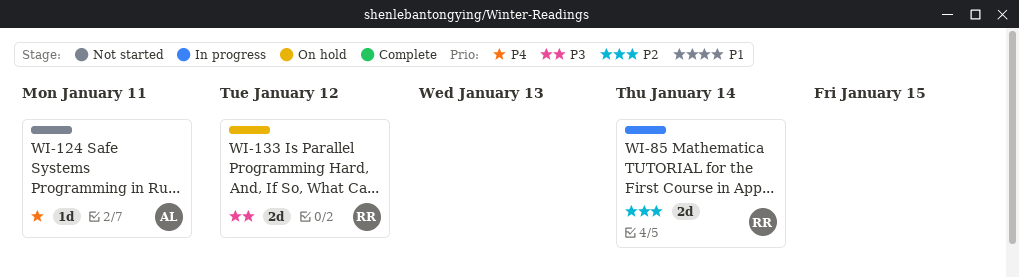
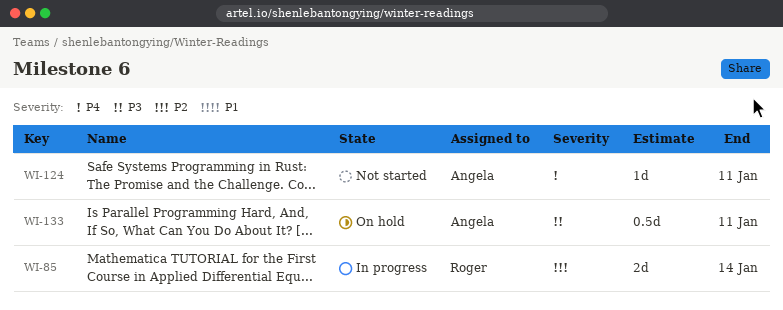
WI-133, owner: Roger -> Angela
WI-133, estimate: 2d -> 0.5d
WI-133, due: Jan 12 -> Jan 11

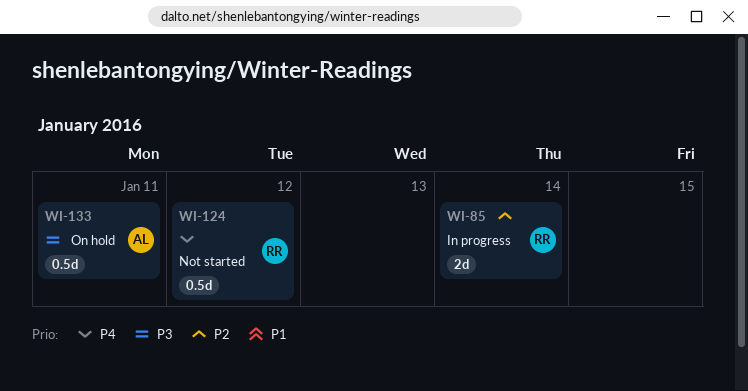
WI-124, owner: Angela -> Roger
WI-124, estimate: 1d -> 0.5d
WI-124, due: Jan 11 -> Jan 12

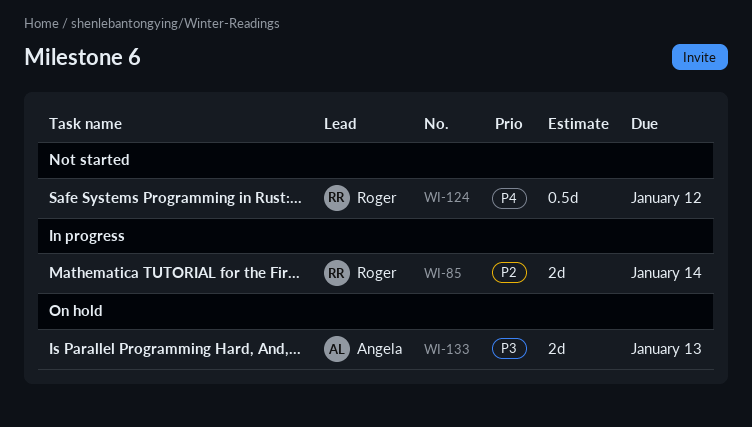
WI-133, estimate: 0.5d -> 2d
WI-133, due: Jan 11 -> Jan 13

